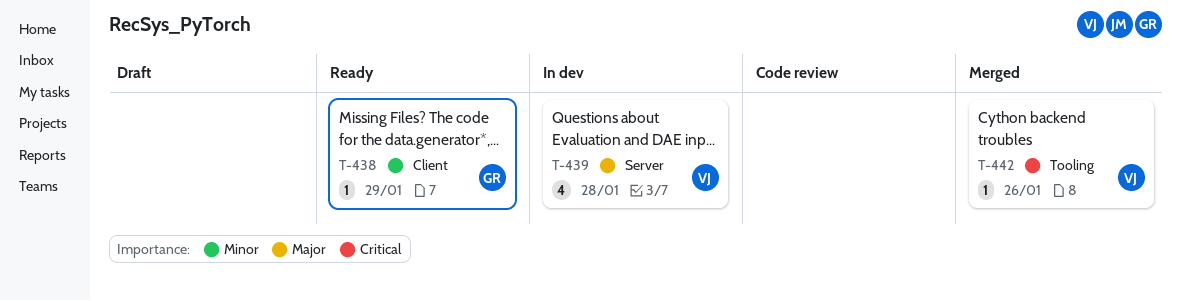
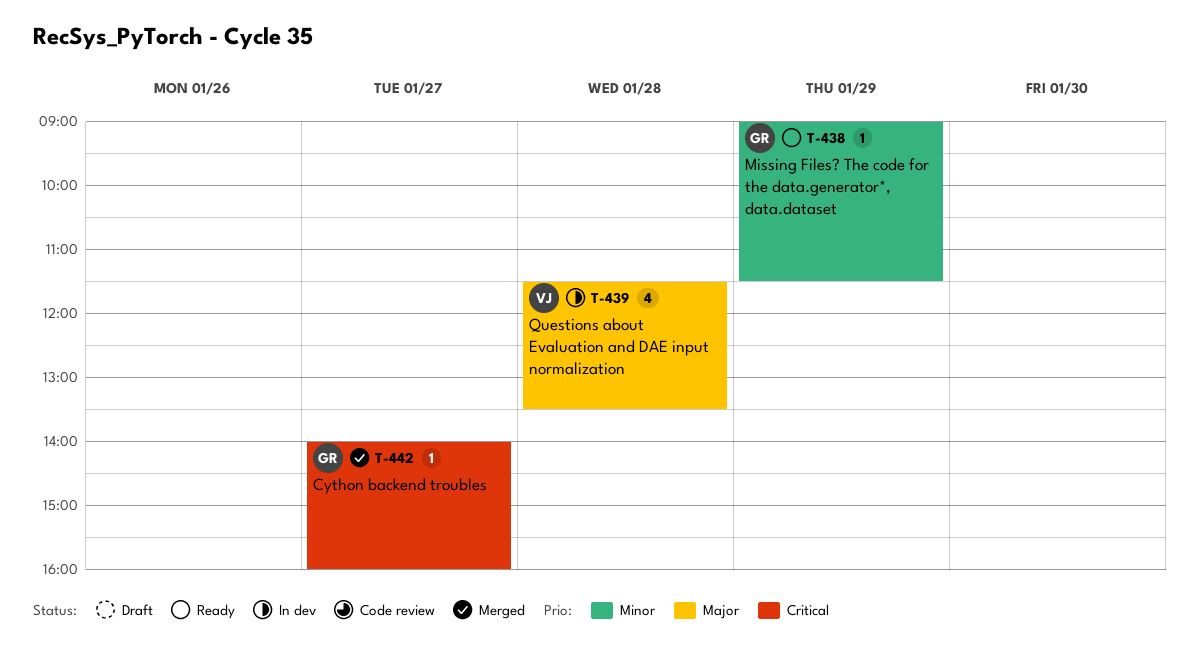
T-442, owner: VJ -> GR
T-442, day: Jan 26 -> Jan 27

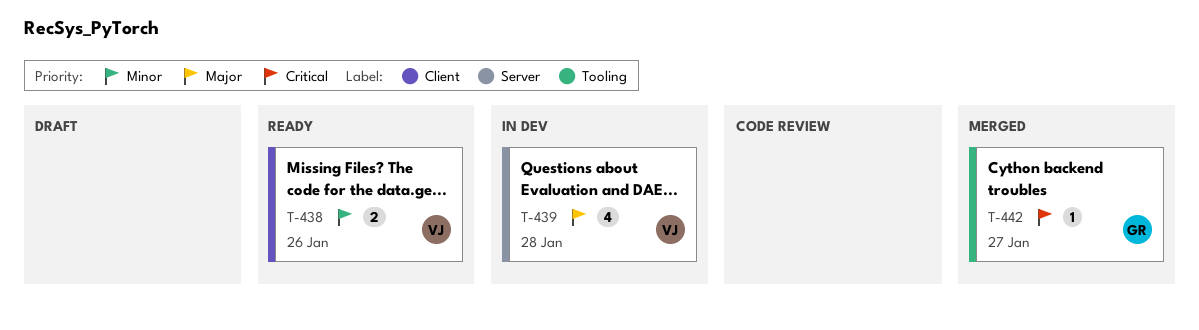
T-438, owner: GR -> VJ
T-438, estimate: 1 -> 2
T-438, day: Jan 29 -> Jan 26

